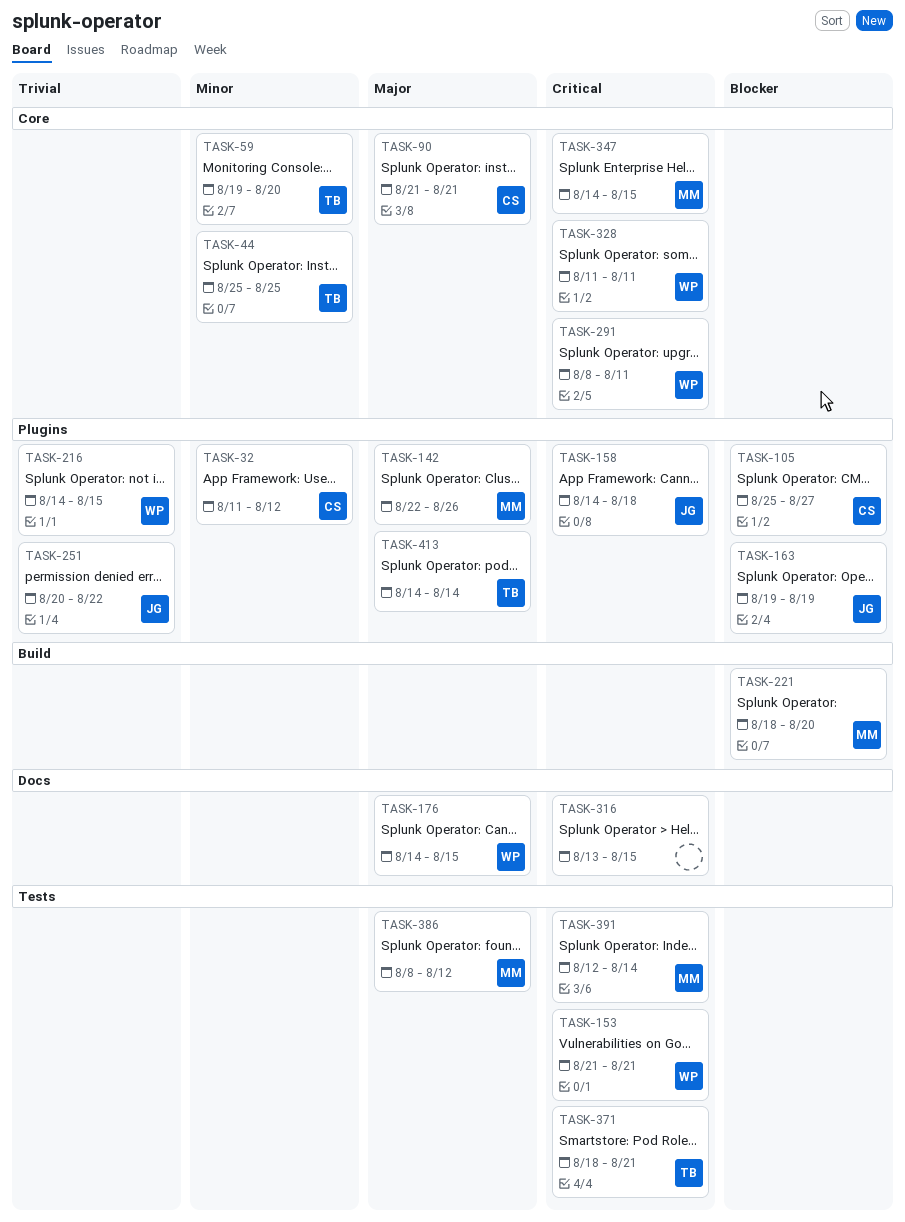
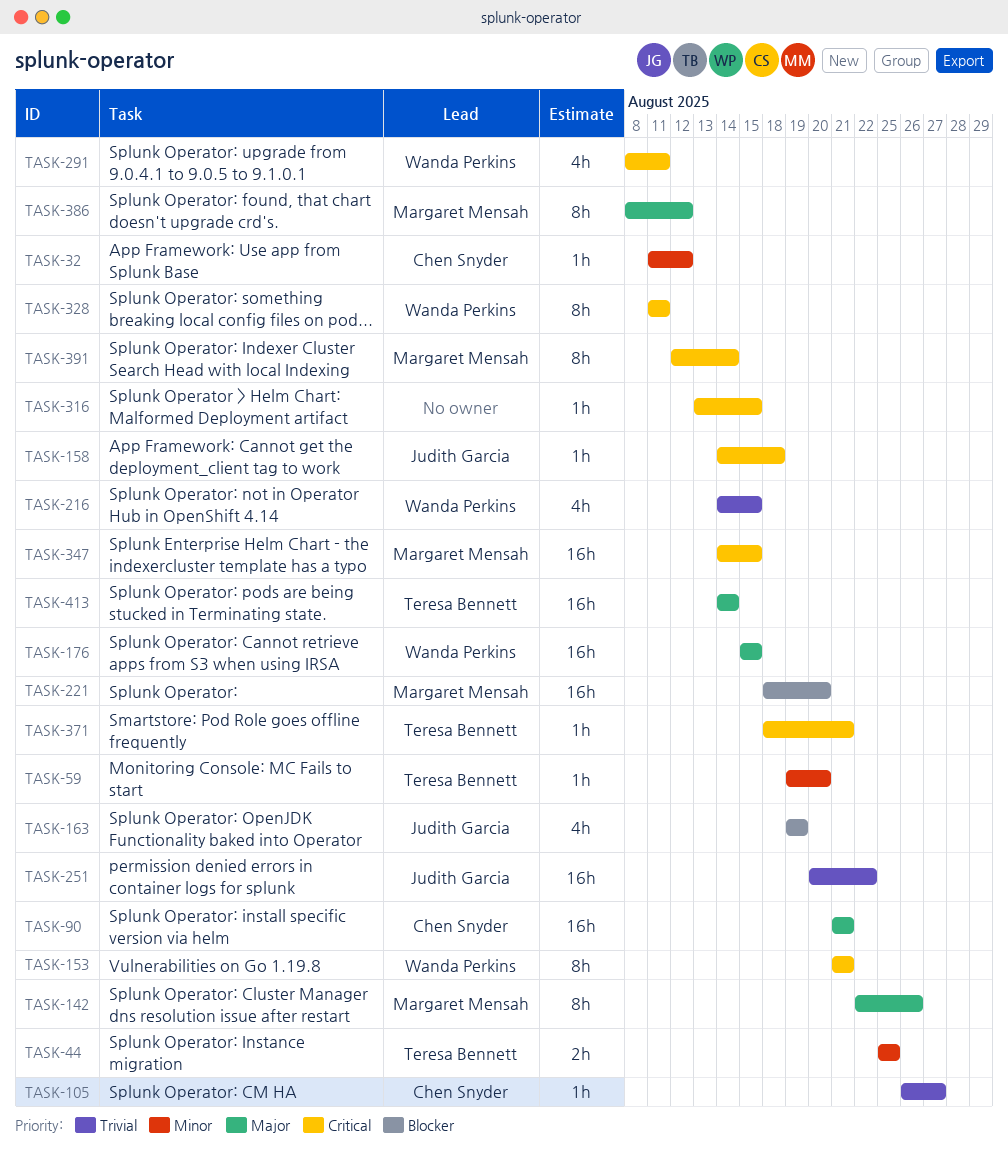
TASK-105, priority: Blocker -> Trivial
TASK-105, start: Aug 25 -> Aug 26
TASK-176, start: Aug 14 -> Aug 15

